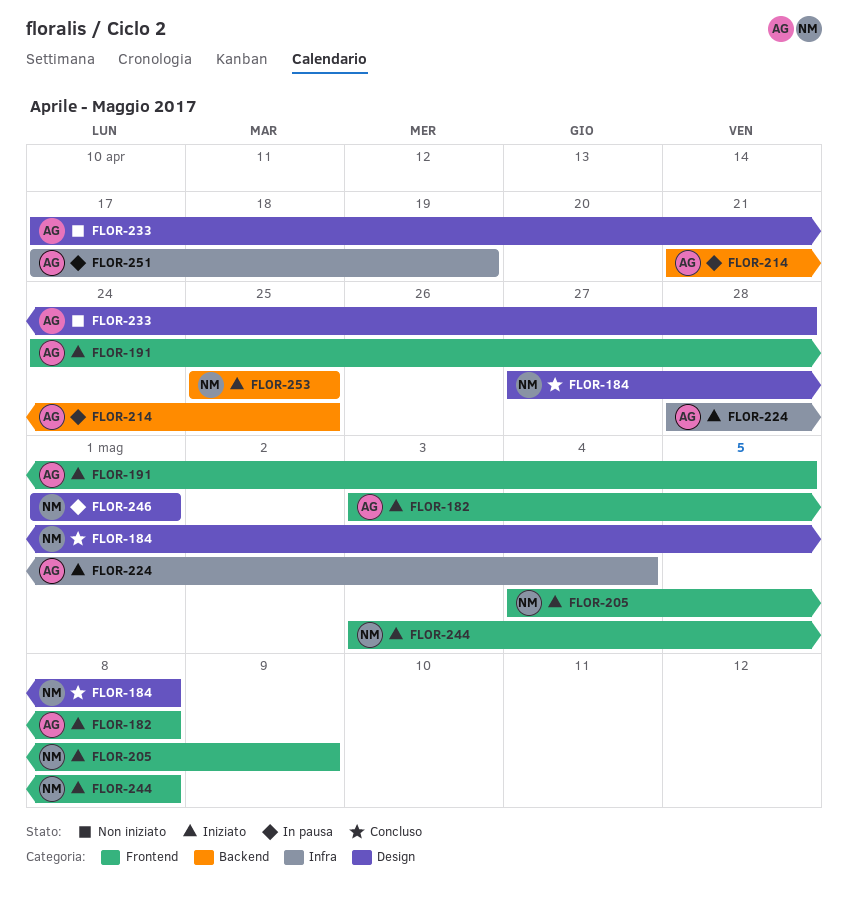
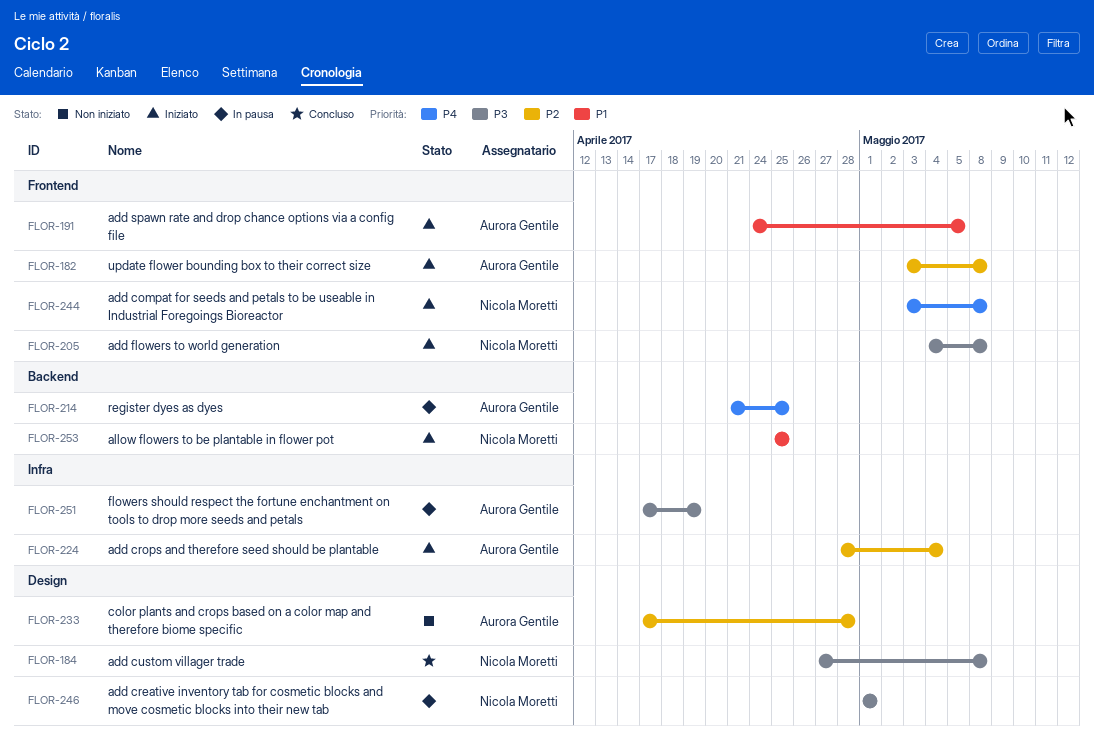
FLOR-205, due: May 9 -> May 8

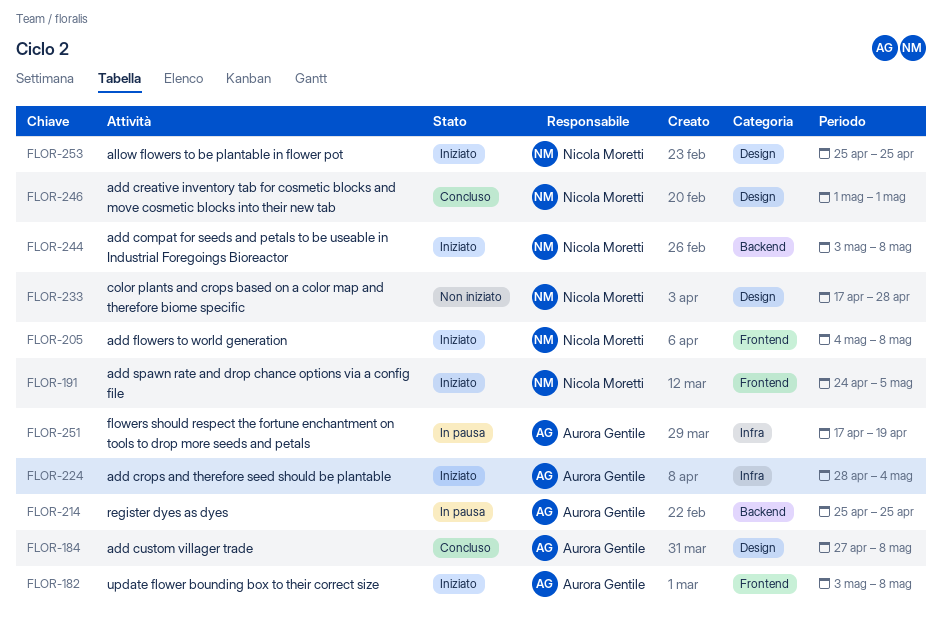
FLOR-184, owner: Nicola Moretti -> Aurora Gentile
FLOR-191, owner: Aurora Gentile -> Nicola Moretti
FLOR-214, start: Apr 21 -> Apr 25
FLOR-233, owner: Aurora Gentile -> Nicola Moretti
FLOR-244, label: Frontend -> Backend
FLOR-246, status: In pausa -> Concluso
FLOR-253, label: Backend -> Design

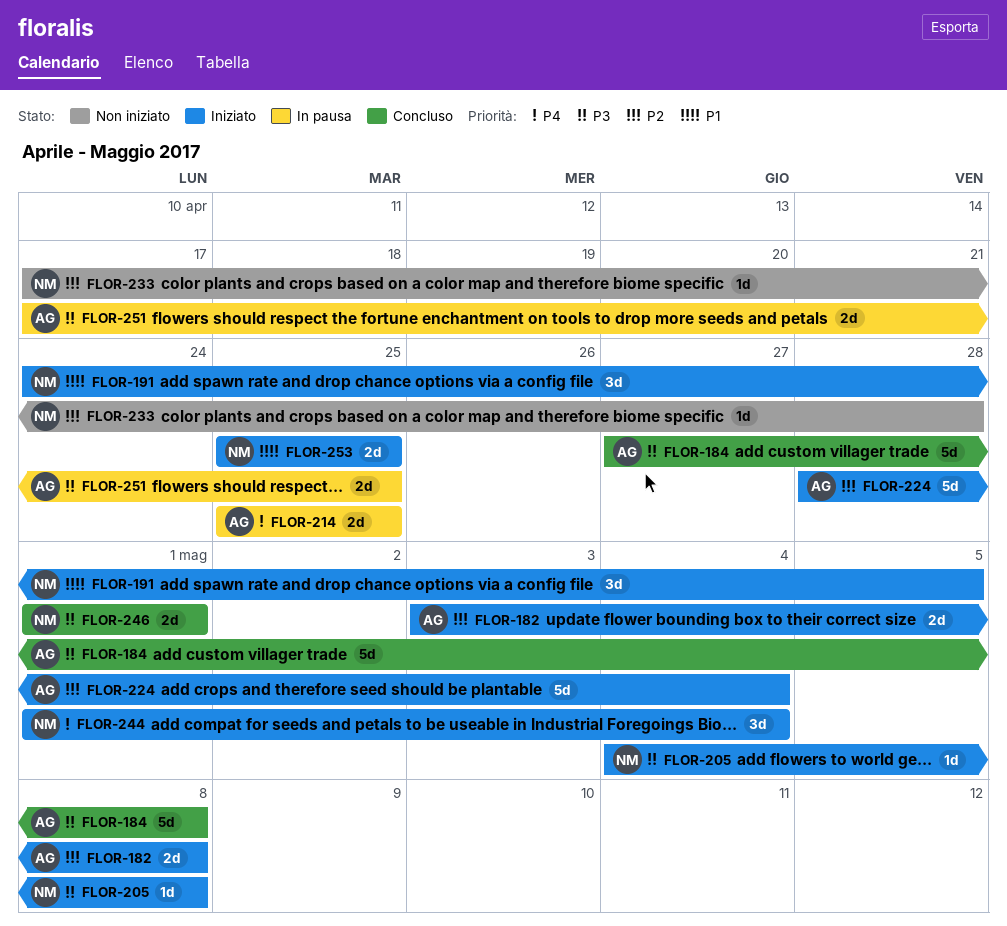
FLOR-244, start: May 3 -> May 1
FLOR-244, due: May 8 -> May 4
FLOR-251, due: Apr 19 -> Apr 25

